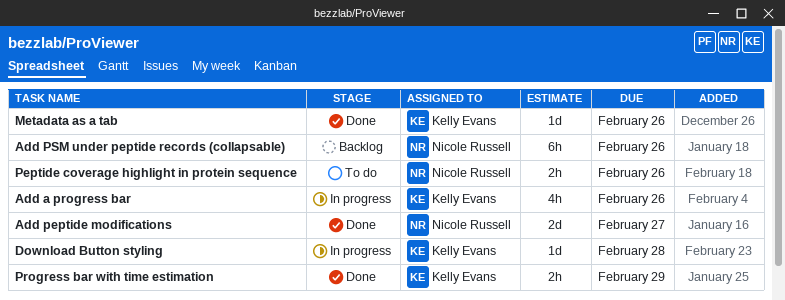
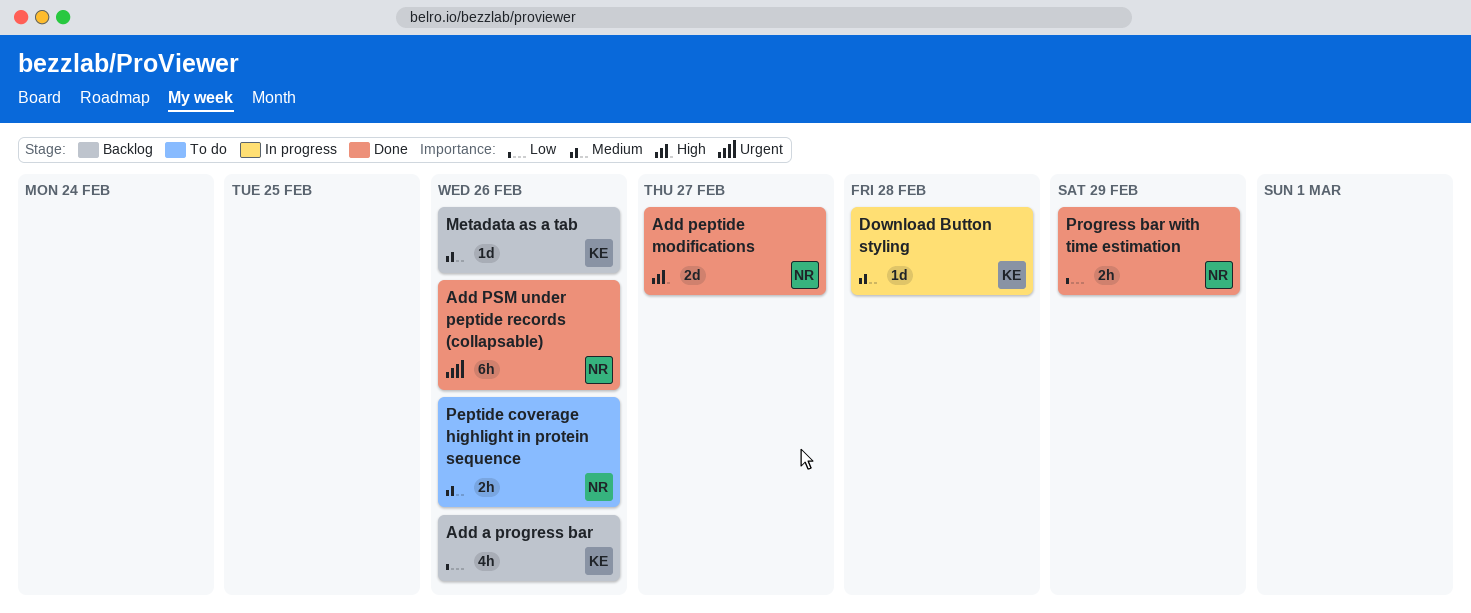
Add a progress bar, status: In progress -> Backlog
Add PSM under peptide records (collapsable), status: Backlog -> Done
Metadata as a tab, status: Done -> Backlog
Progress bar with time estimation, owner: Kelly Evans -> Nicole Russell

